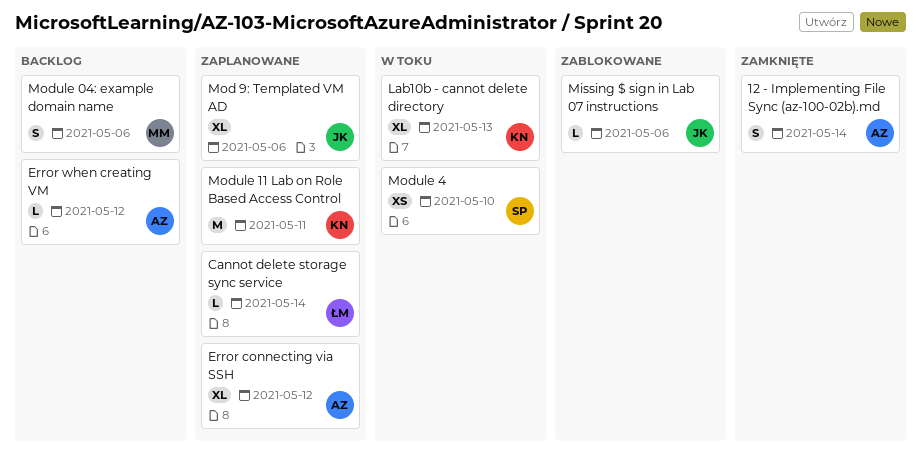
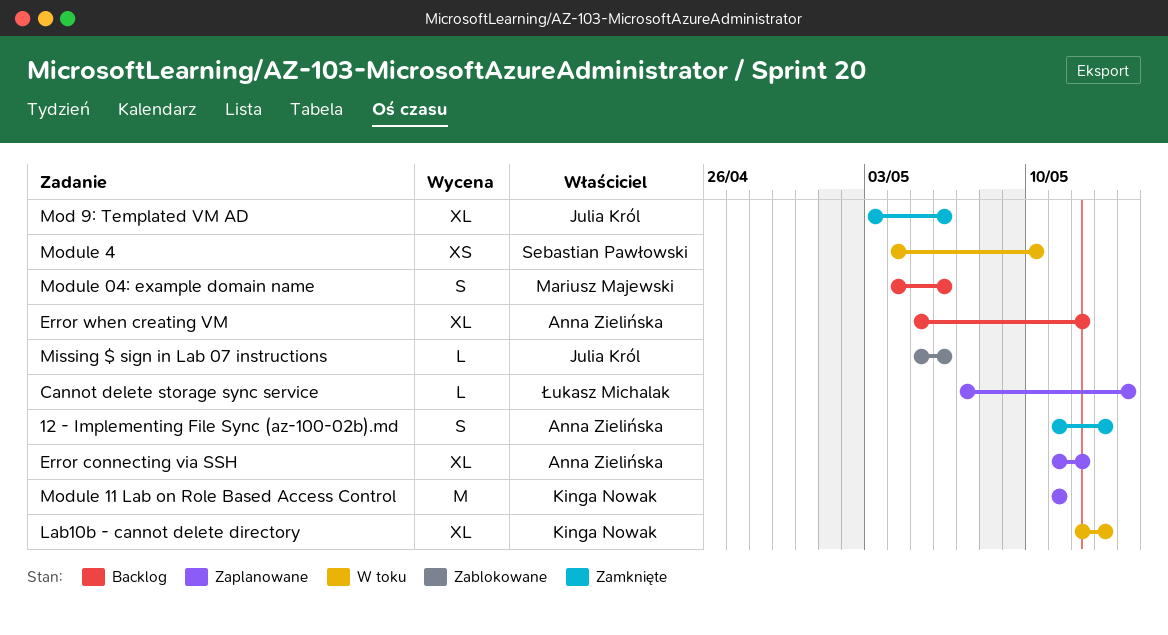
12 - Implementing File Sync (az-100-02b).md, due: May 14 -> May 13
Error when creating VM, estimate: L -> XL
Mod 9: Templated VM AD, status: Zaplanowane -> Zamknięte

